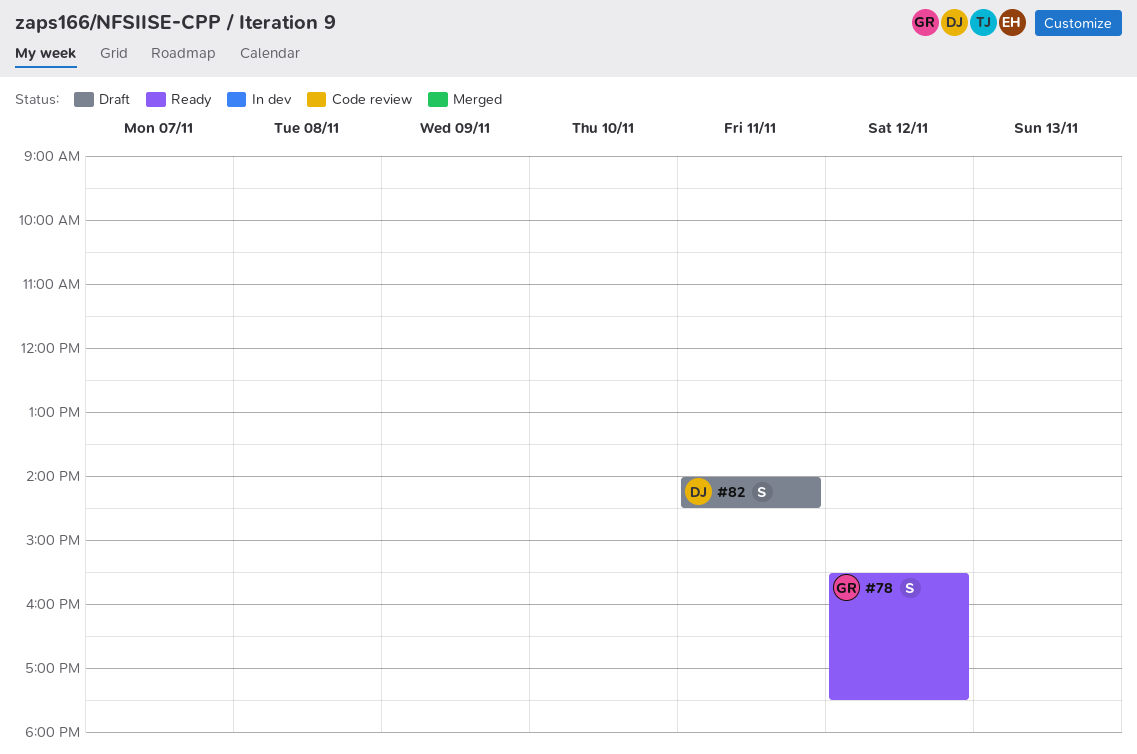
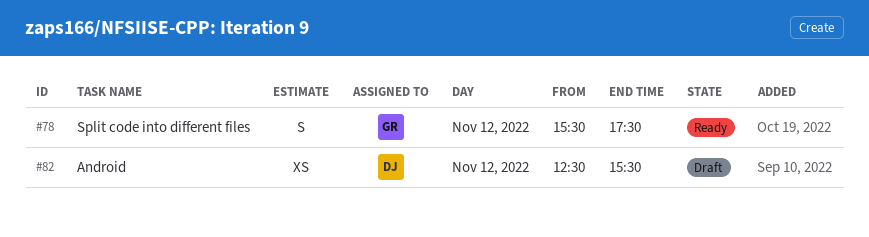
#82, estimate: S -> XS
#82, day: Nov 11 -> Nov 12
#82, begins: 14:00 -> 12:30
#82, ends: 14:30 -> 15:30

